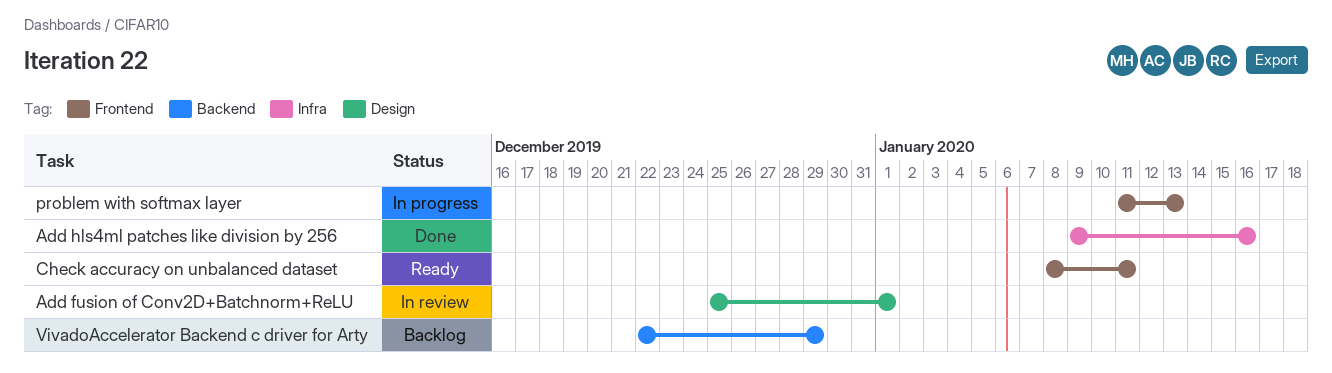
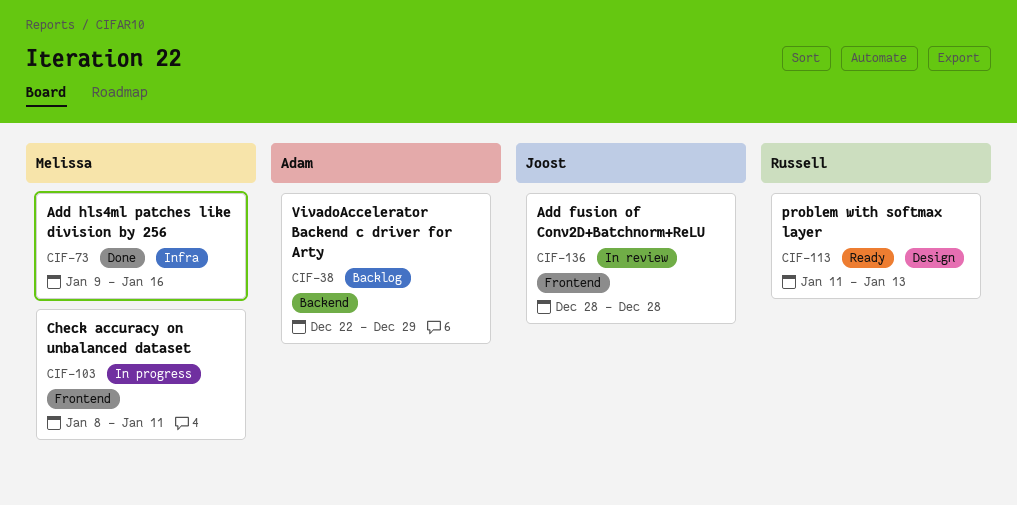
Add fusion of Conv2D+Batchnorm+ReLU, label: Design -> Frontend
Add fusion of Conv2D+Batchnorm+ReLU, start: Dec 25 -> Dec 28
Add fusion of Conv2D+Batchnorm+ReLU, due: Jan 1 -> Dec 28
Check accuracy on unbalanced dataset, status: Ready -> In progress
problem with softmax layer, status: In progress -> Ready
problem with softmax layer, label: Frontend -> Design

